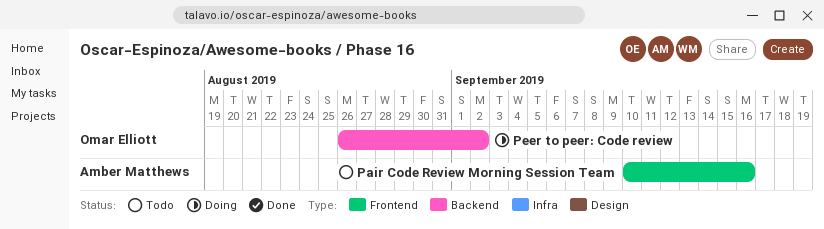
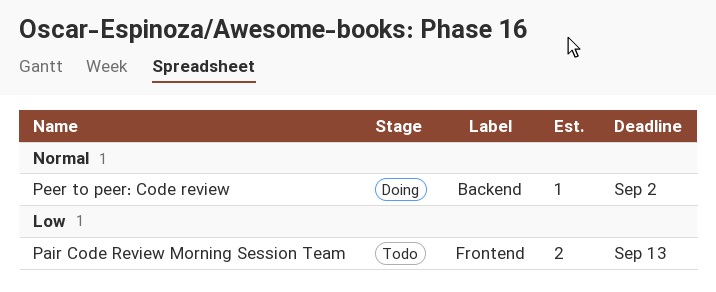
Pair Code Review Morning Session Team, due: Sep 16 -> Sep 13

